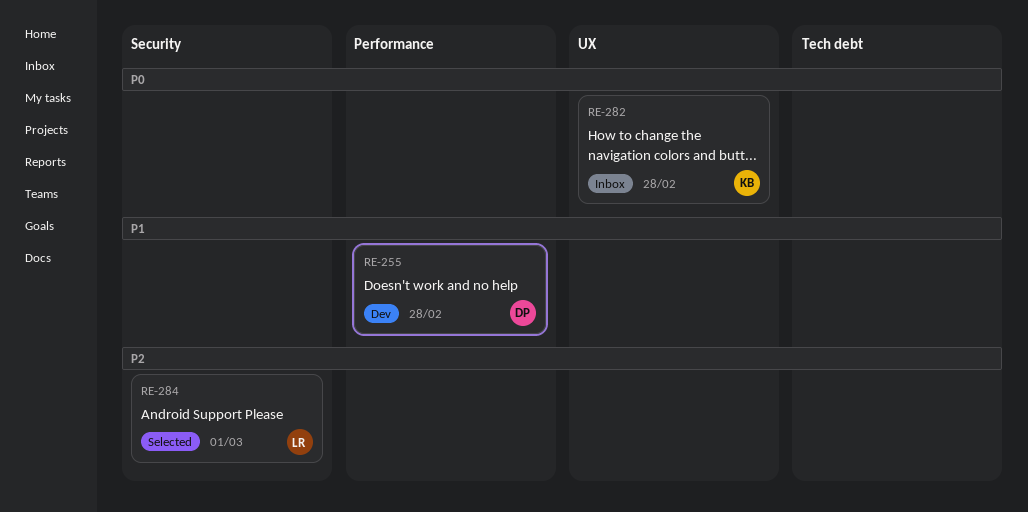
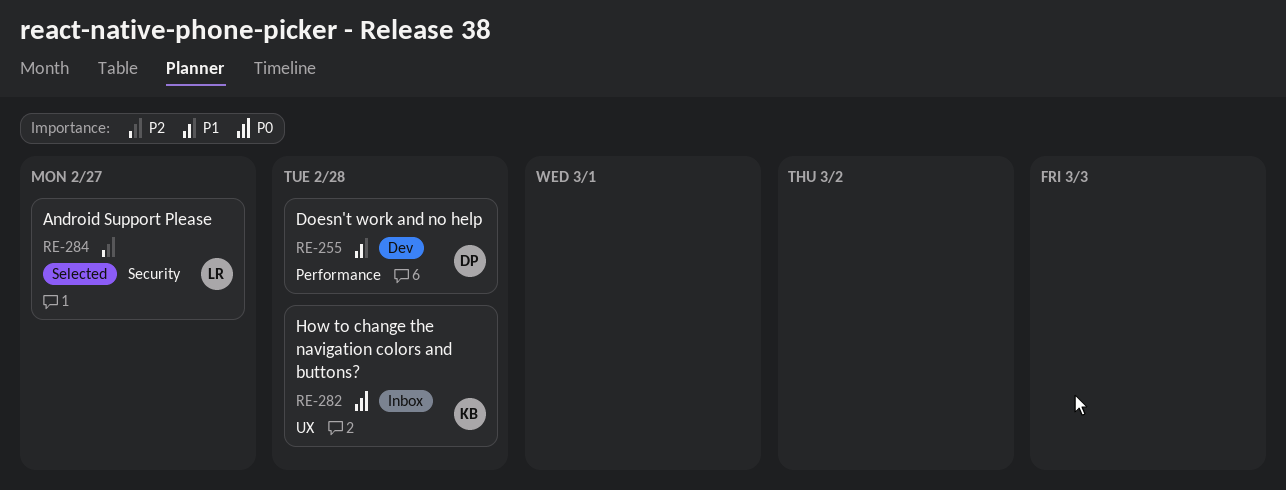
RE-284, due: Mar 1 -> Feb 27

